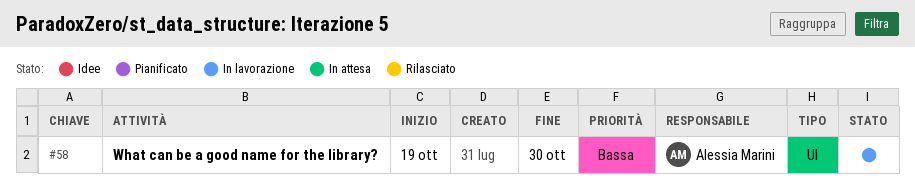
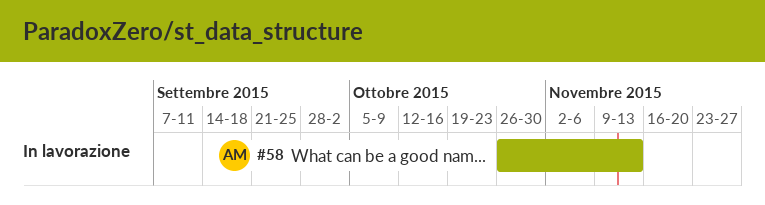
#58, start: Oct 19 -> Oct 26
#58, due: Oct 30 -> Nov 13

